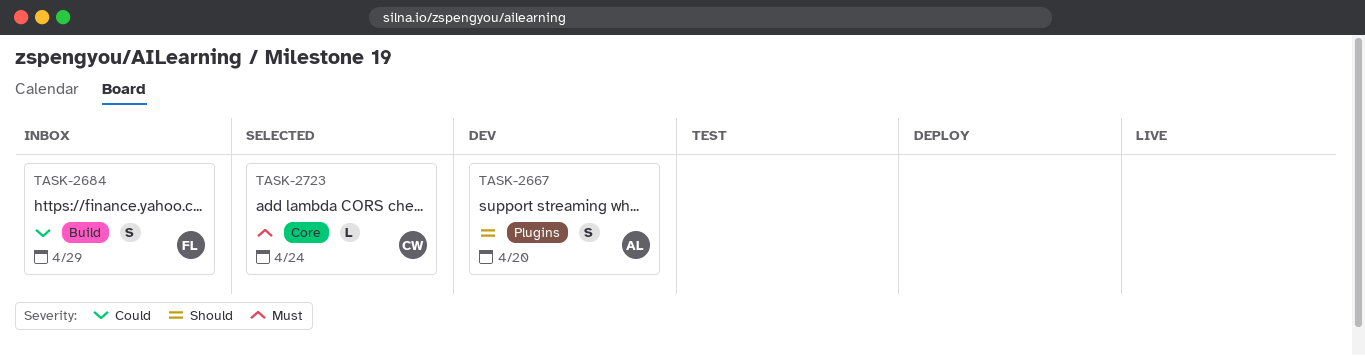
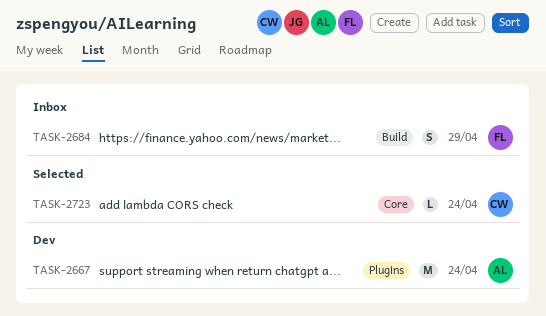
TASK-2667, estimate: S -> M
TASK-2667, due: Apr 20 -> Apr 24

